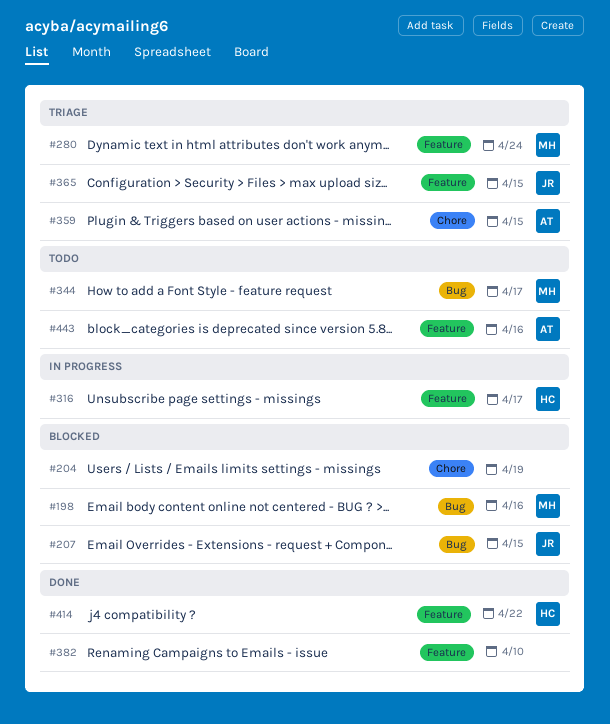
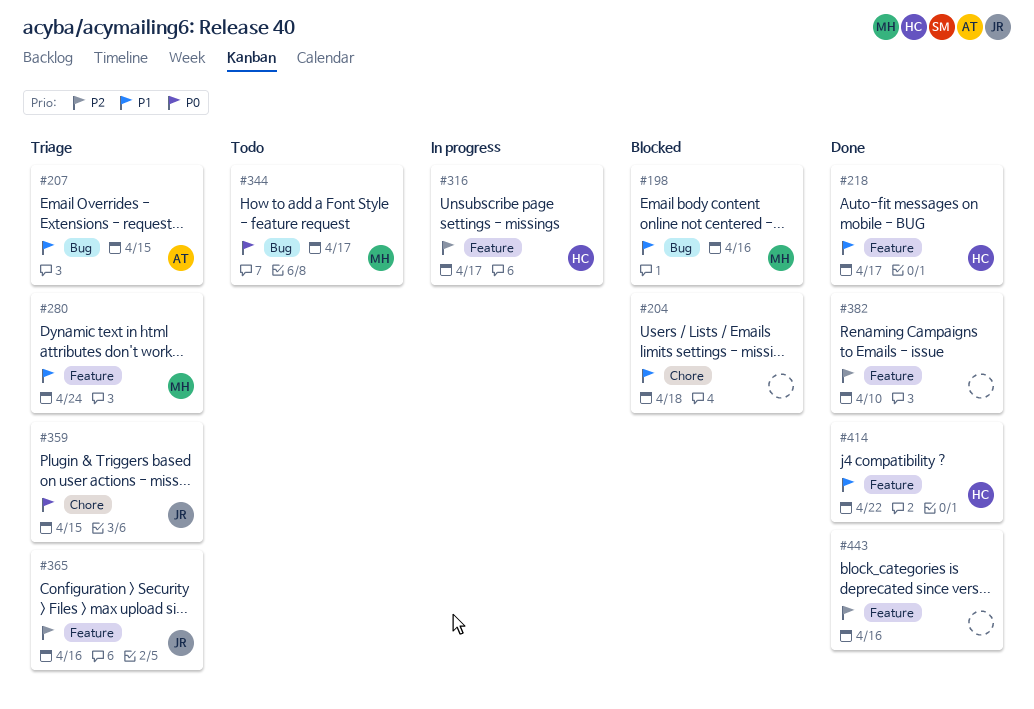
#204, due: Apr 19 -> Apr 18
#207, status: Blocked -> Triage
#207, owner: JR -> AT
#218: none -> present
#359, owner: AT -> JR
#365, due: Apr 15 -> Apr 16
#443, status: Todo -> Done
#443, owner: AT -> none

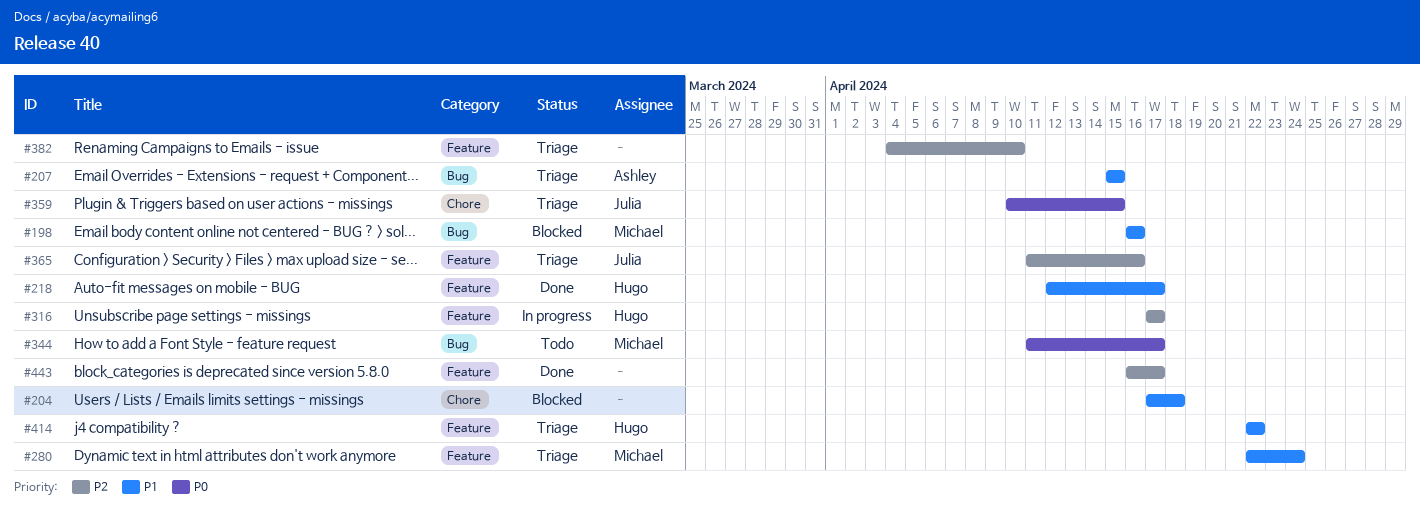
#382, status: Done -> Triage
#414, status: Done -> Triage
#443, due: Apr 16 -> Apr 17

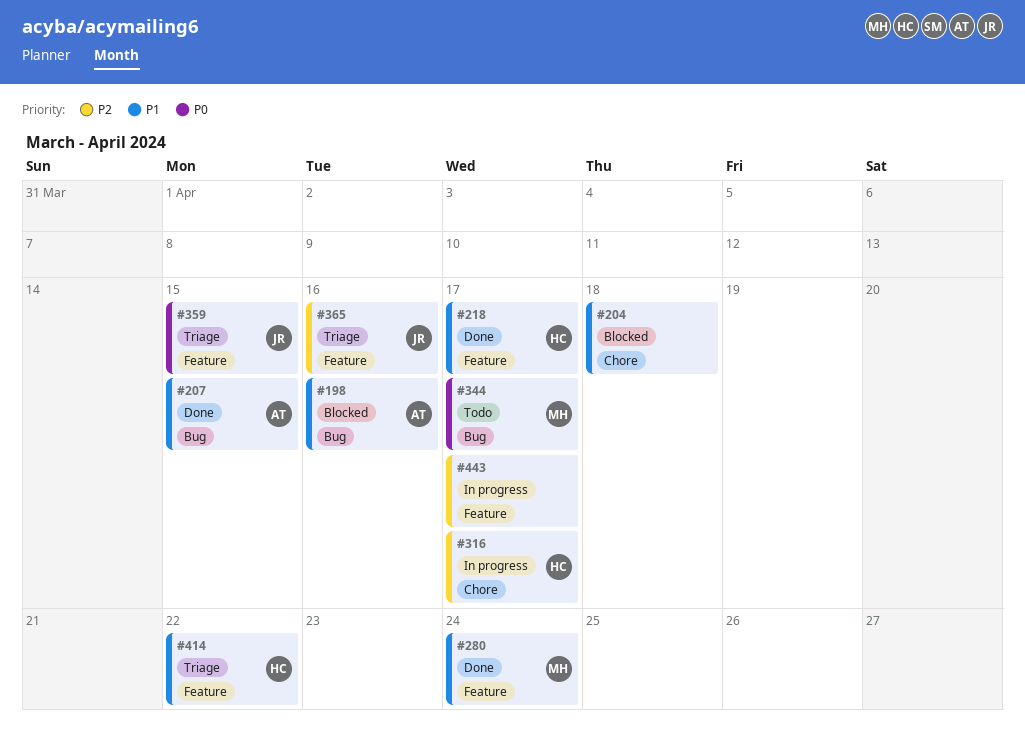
#198, owner: Michael -> Ashley
#207, status: Triage -> Done
#280, status: Triage -> Done
#316, label: Feature -> Chore
#359, label: Chore -> Feature
#382: present -> none
#443, status: Done -> In progress

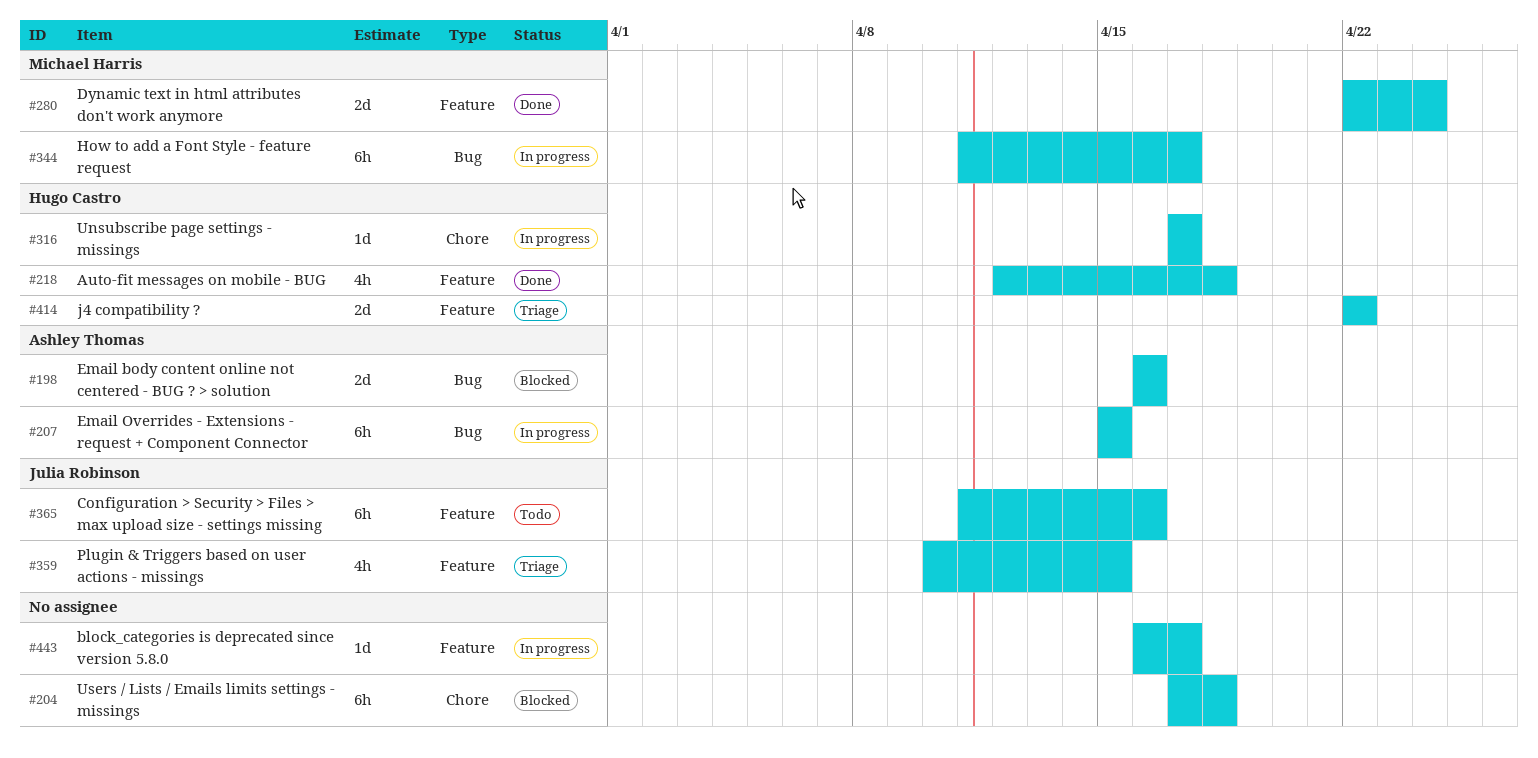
#207, status: Done -> In progress
#218, due: Apr 17 -> Apr 18
#344, status: Todo -> In progress
#365, status: Triage -> Todo

